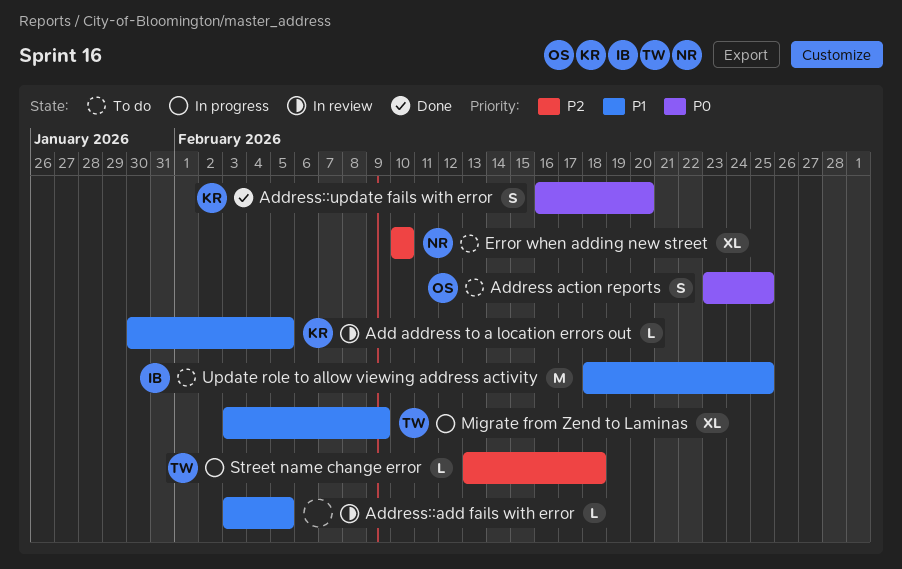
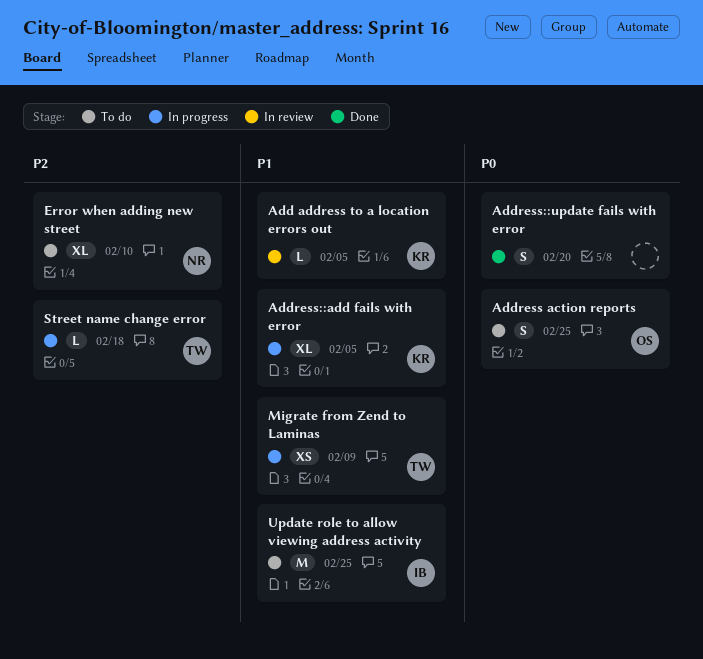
Address::add fails with error, status: In review -> In progress
Address::add fails with error, owner: none -> KR
Address::add fails with error, estimate: L -> XL
Address::update fails with error, owner: KR -> none
Migrate from Zend to Laminas, estimate: XL -> XS

